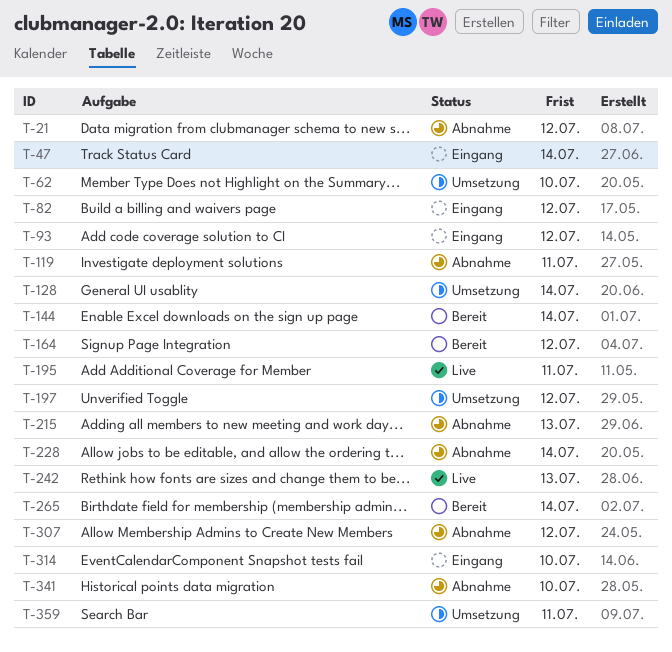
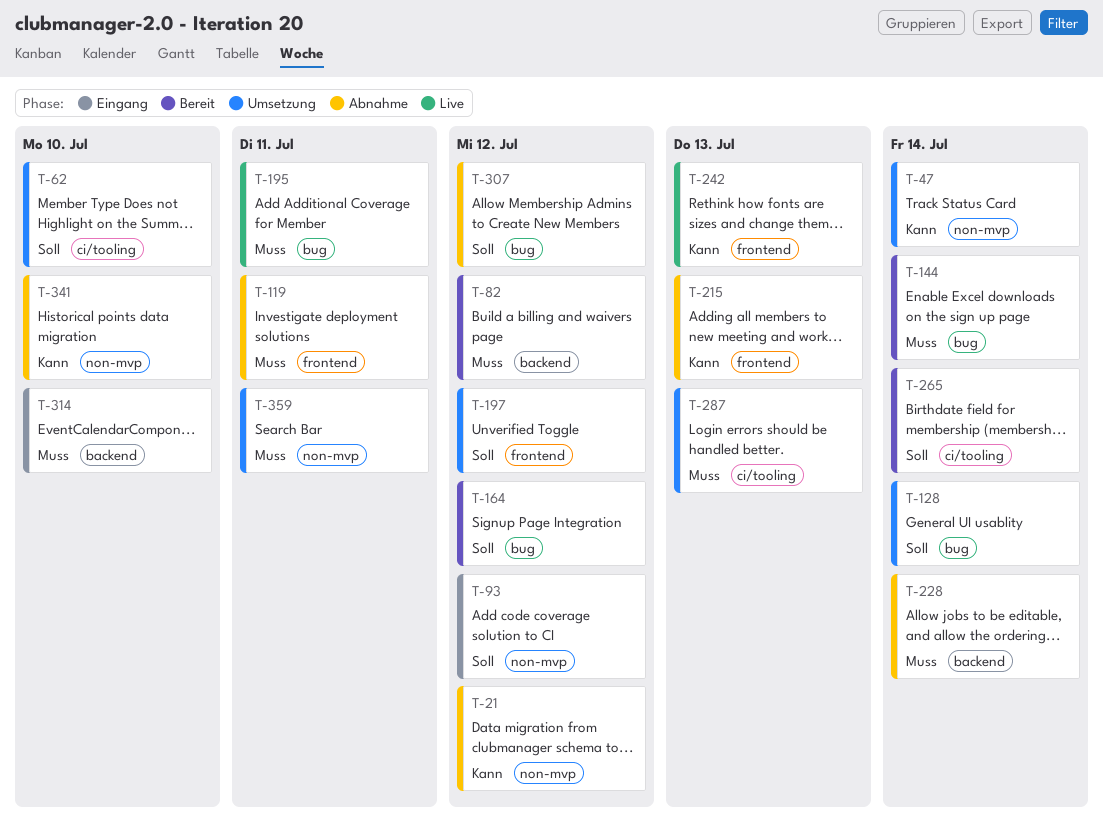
T-47, status: Eingang -> Umsetzung
T-82, status: Eingang -> Bereit
T-287: none -> present

